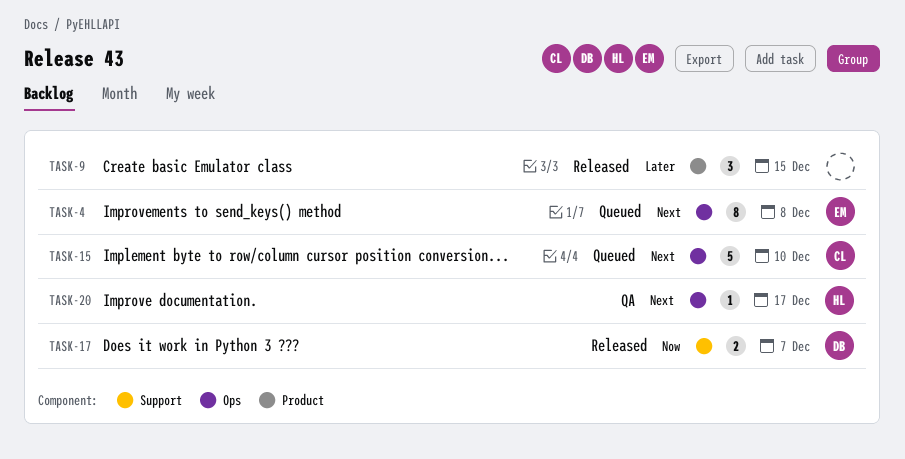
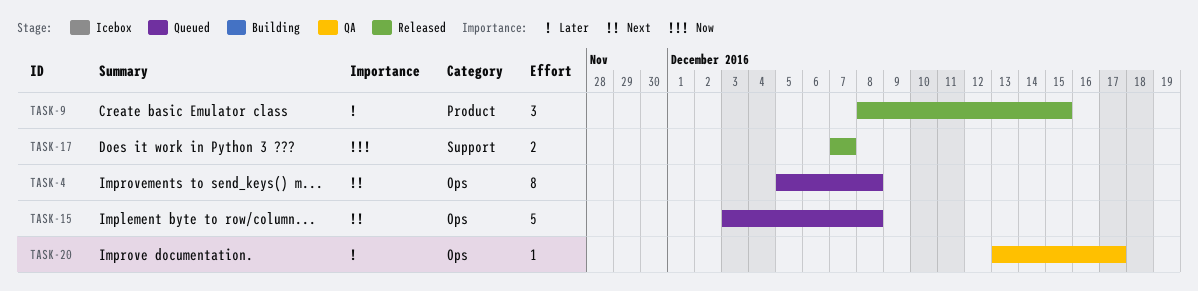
TASK-15, due: Dec 10 -> Dec 8
TASK-20, priority: Next -> Later

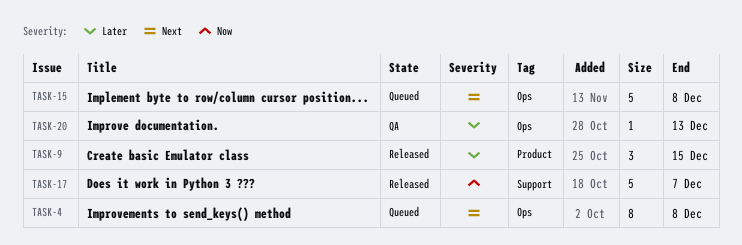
TASK-17, estimate: 2 -> 5
TASK-20, due: Dec 17 -> Dec 13

